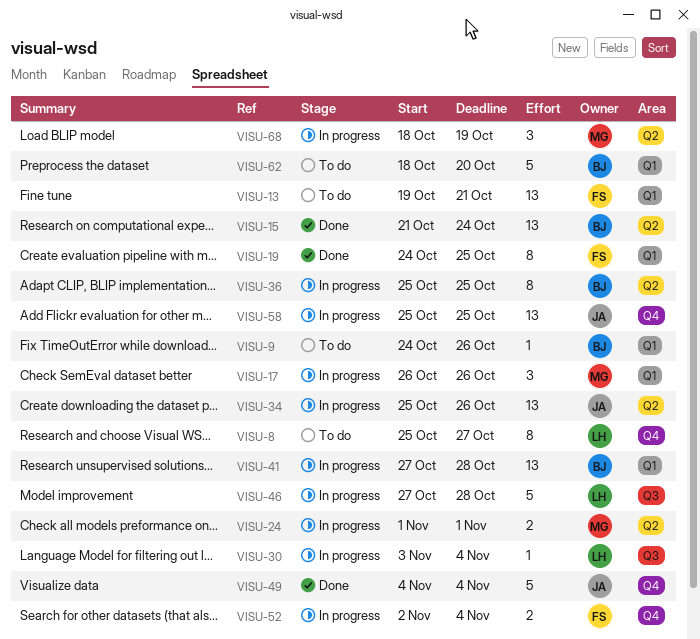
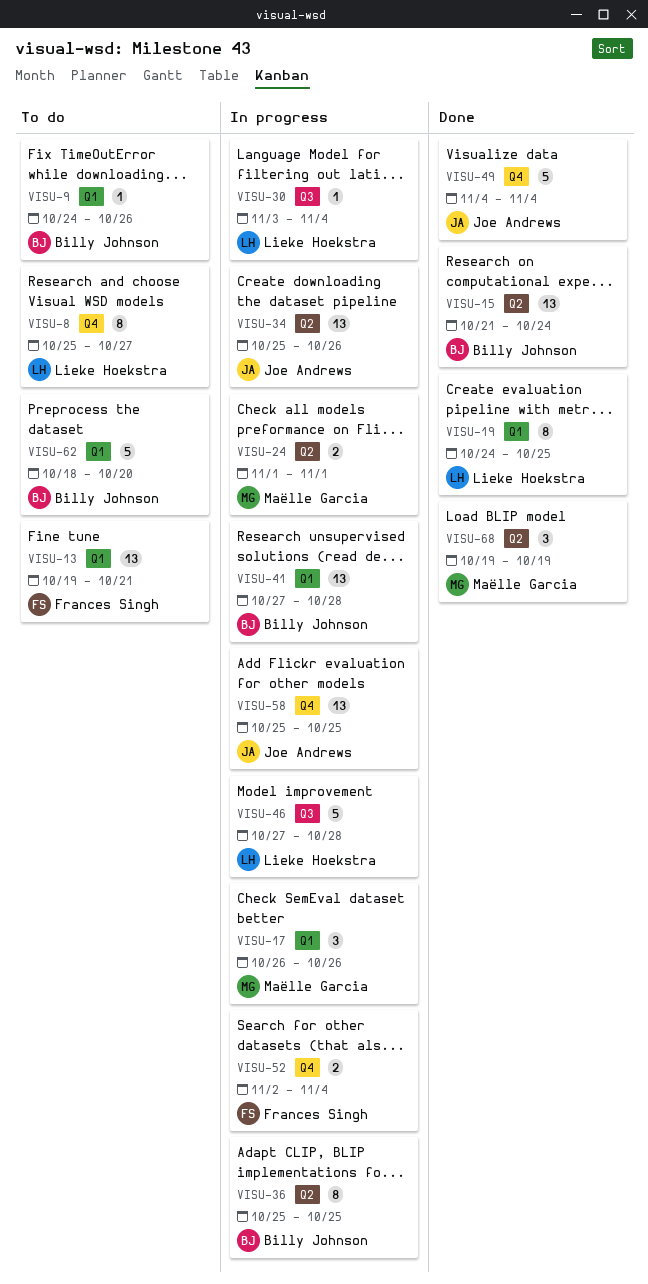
VISU-19, owner: Frances Singh -> Lieke Hoekstra
VISU-68, status: In progress -> Done
VISU-68, start: Oct 18 -> Oct 19

